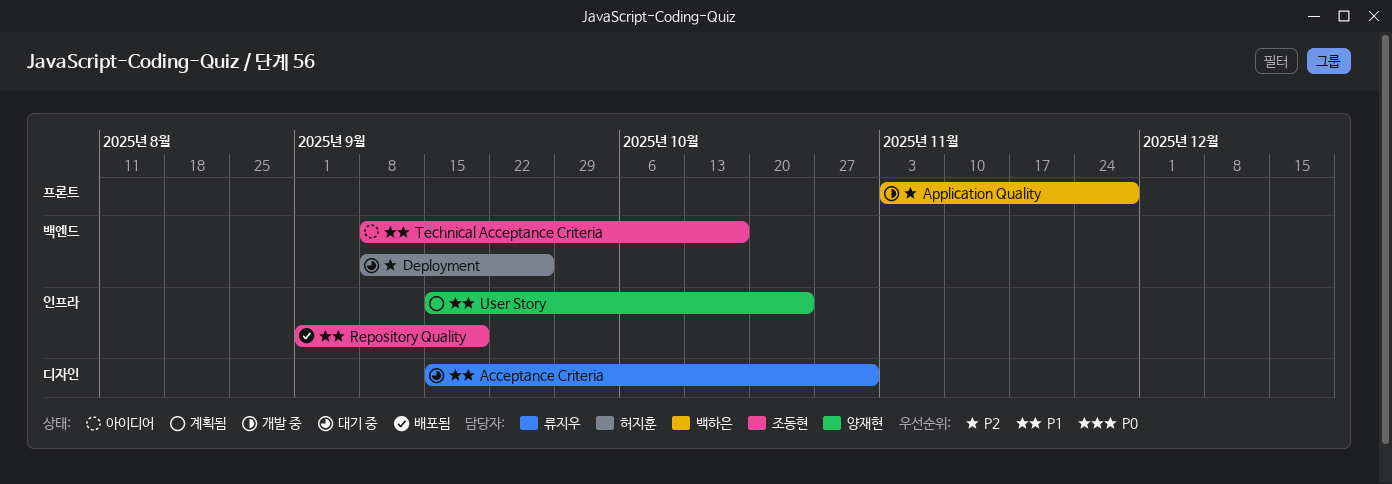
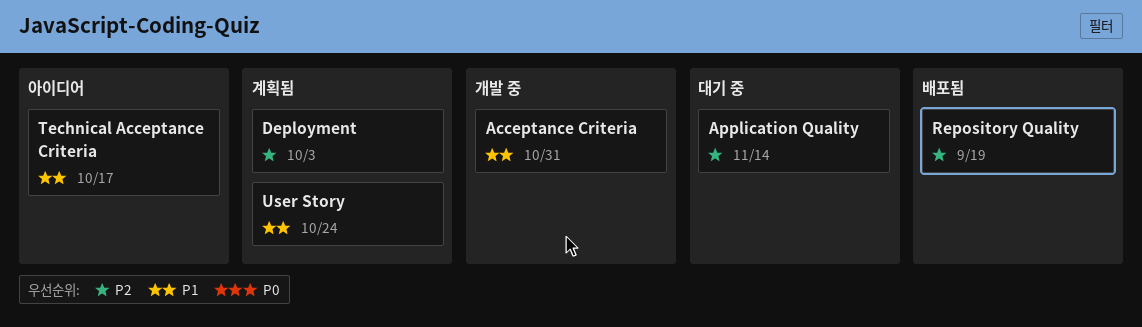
Acceptance Criteria, status: 대기 중 -> 개발 중
Application Quality, status: 개발 중 -> 대기 중
Application Quality, due: Nov 28 -> Nov 14
Deployment, status: 대기 중 -> 계획됨
Deployment, due: Sep 26 -> Oct 3
Repository Quality, priority: P1 -> P2

